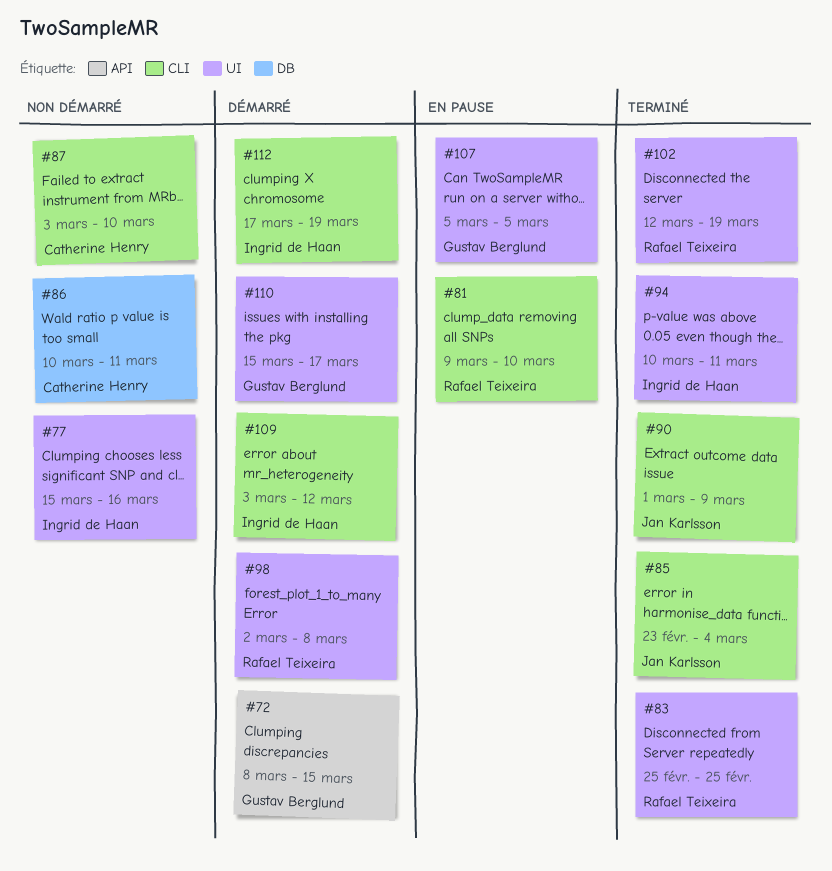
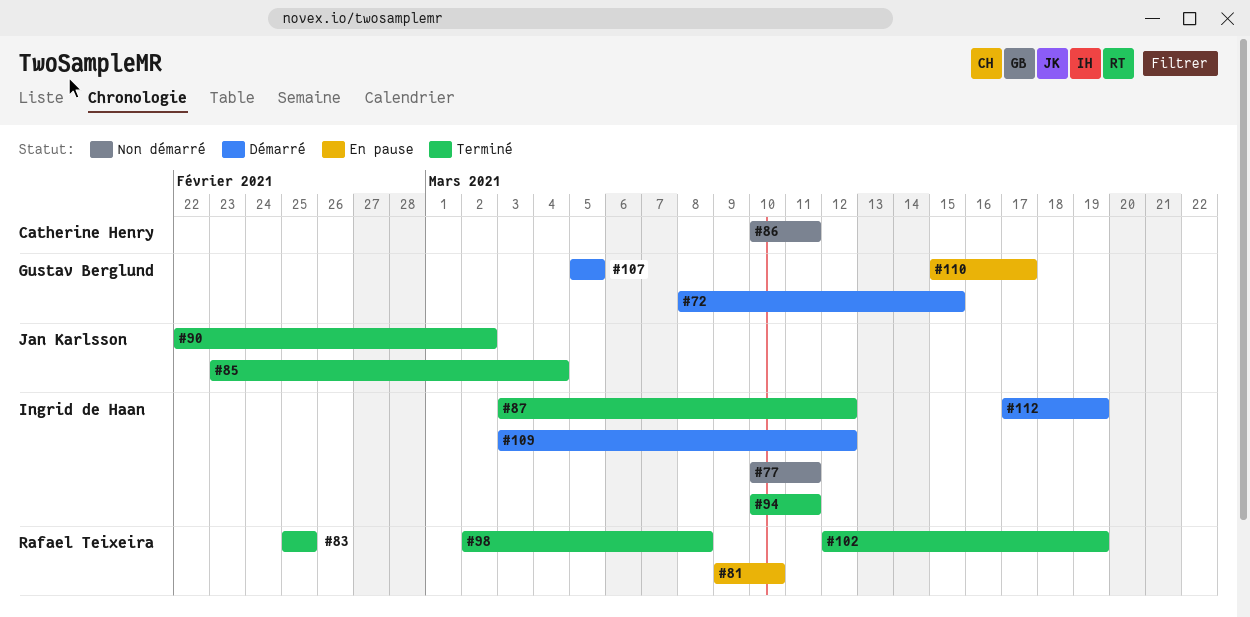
#77, start: Mar 15 -> Mar 10
#77, due: Mar 16 -> Mar 11
#87, status: Non démarré -> Terminé
#87, owner: Catherine Henry -> Ingrid de Haan
#87, due: Mar 10 -> Mar 12
#90, start: Mar 1 -> Feb 22
#90, due: Mar 9 -> Mar 2
#98, status: Démarré -> Terminé
#107, status: En pause -> Démarré
#110, status: Démarré -> En pause

